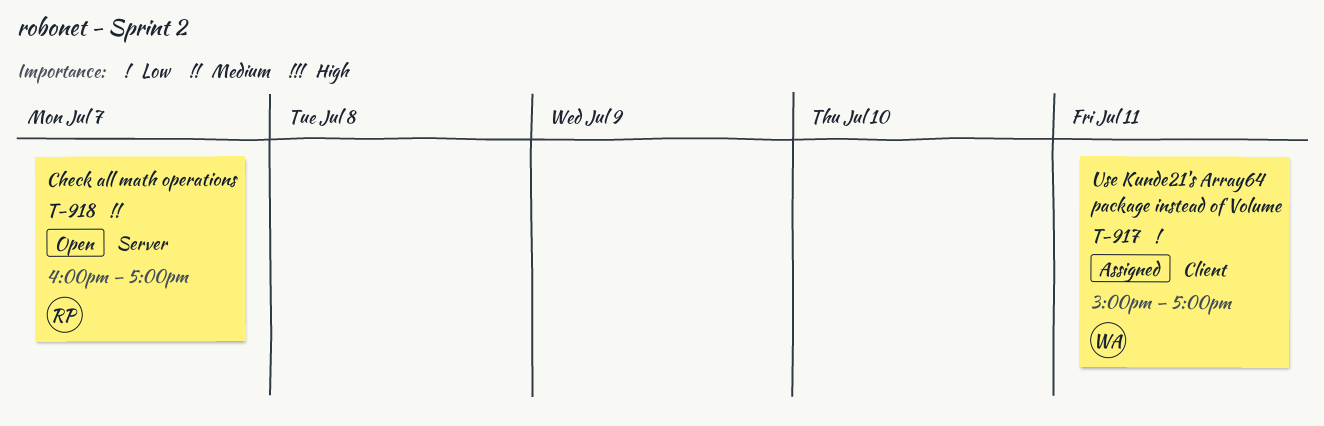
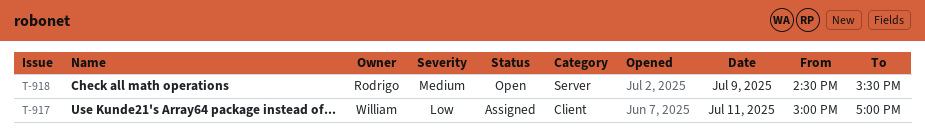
T-918, day: Jul 7 -> Jul 9
T-918, begins: 16:00 -> 14:30
T-918, ends: 17:00 -> 15:30

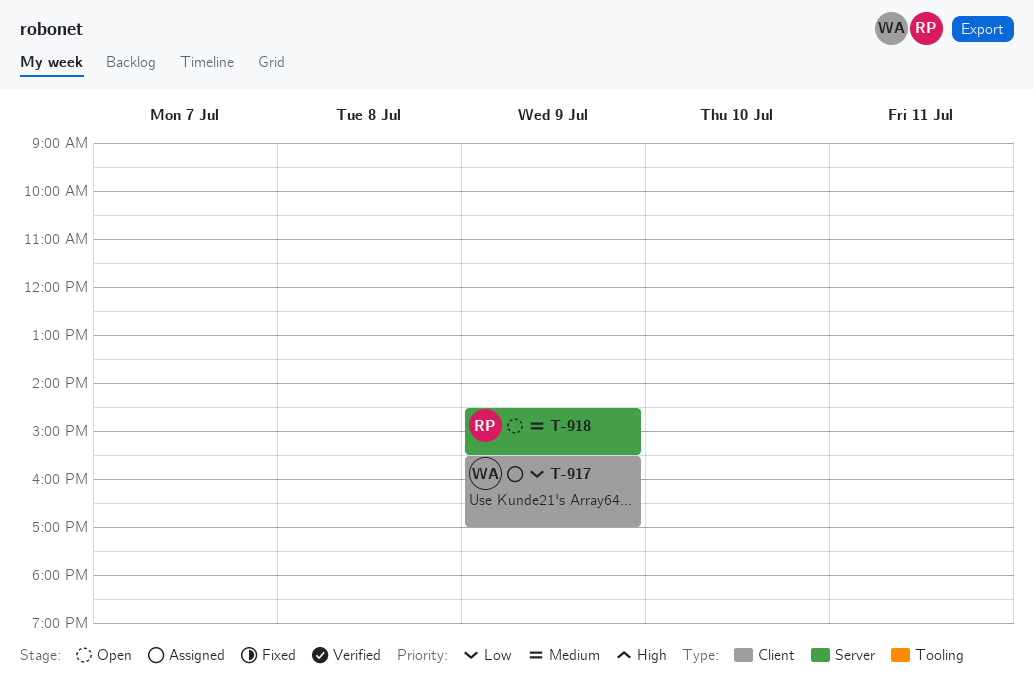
T-917, day: Jul 11 -> Jul 9
T-917, begins: 15:00 -> 15:30

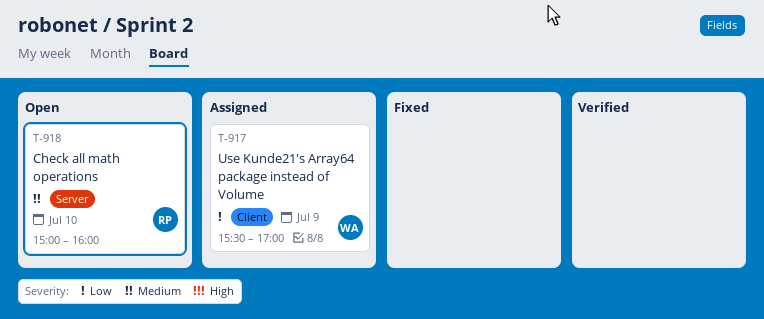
T-918, day: Jul 9 -> Jul 10
T-918, begins: 14:30 -> 15:00
T-918, ends: 15:30 -> 16:00

